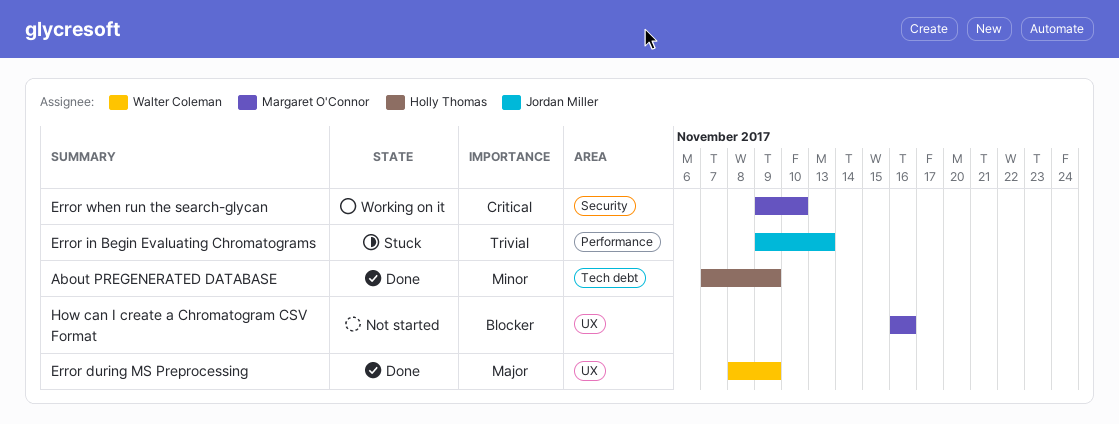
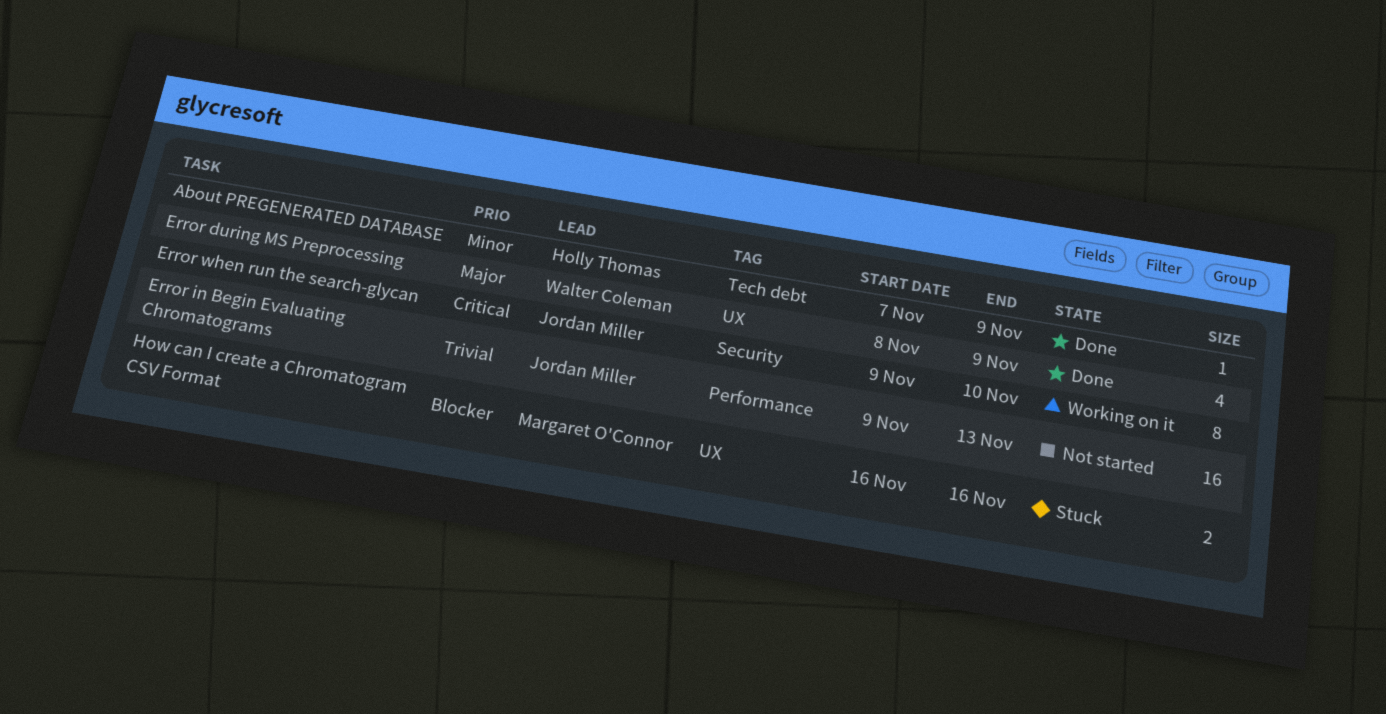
Error in Begin Evaluating Chromatograms, status: Stuck -> Not started
Error when run the search-glycan, owner: Margaret O'Connor -> Jordan Miller
How can I create a Chromatogram CSV Format, status: Not started -> Stuck

